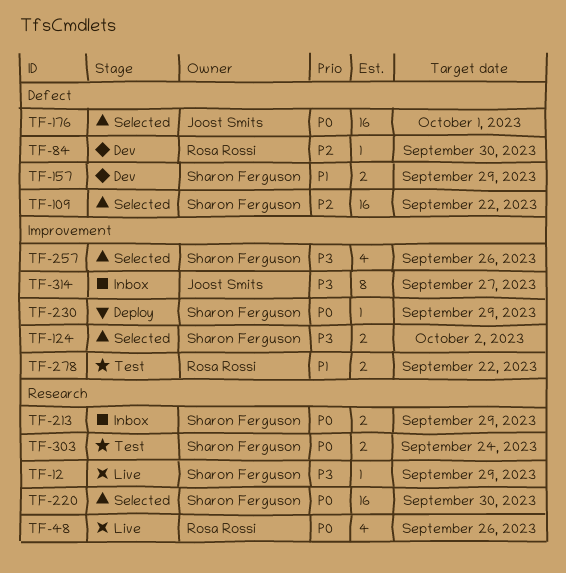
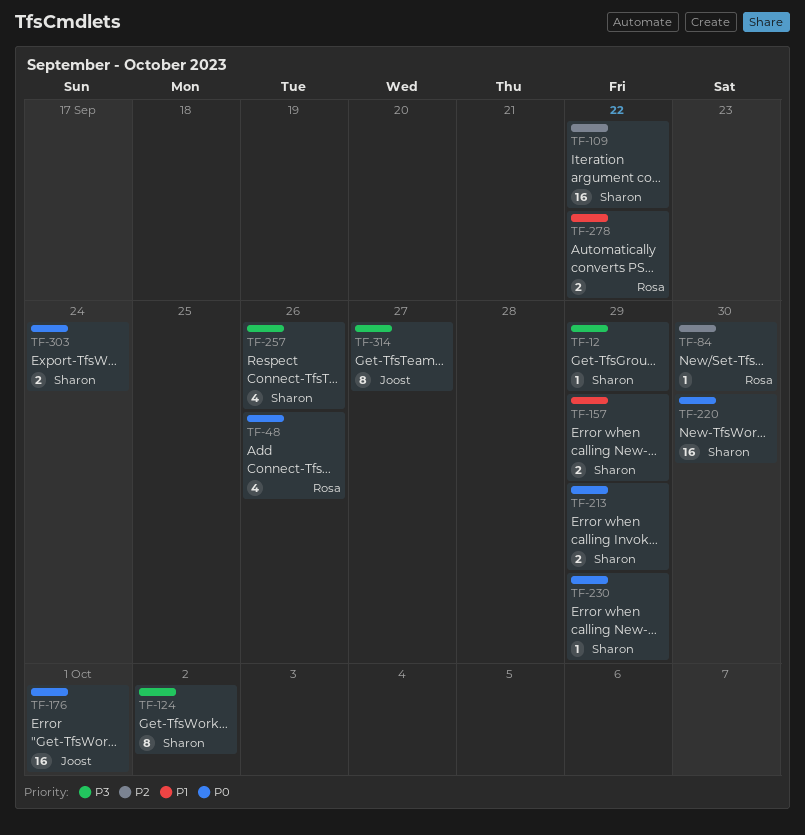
TF-124, estimate: 2 -> 8

